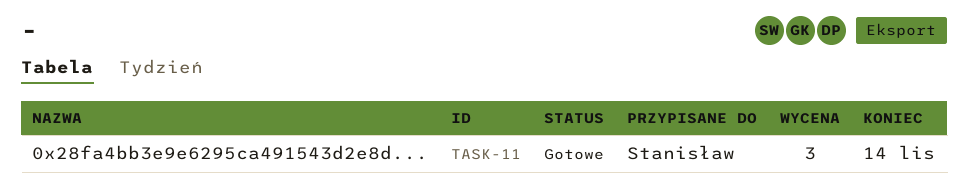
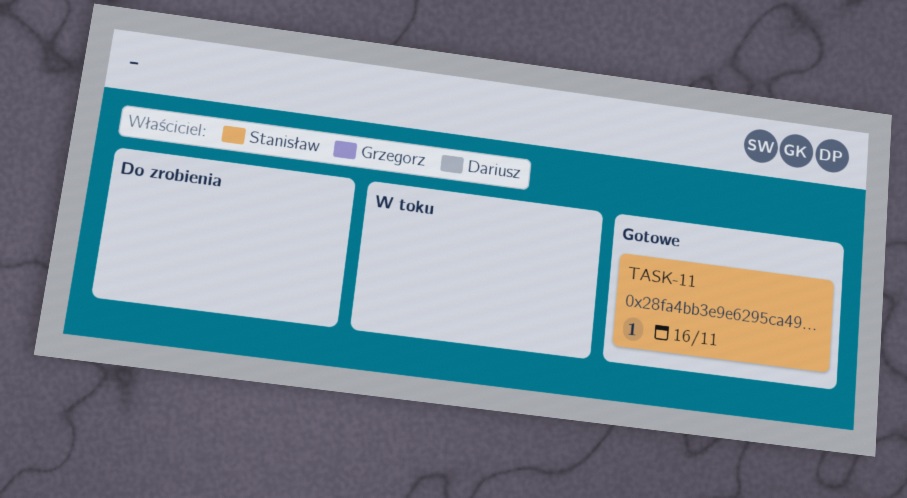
TASK-11, estimate: 3 -> 1
TASK-11, due: Nov 14 -> Nov 16

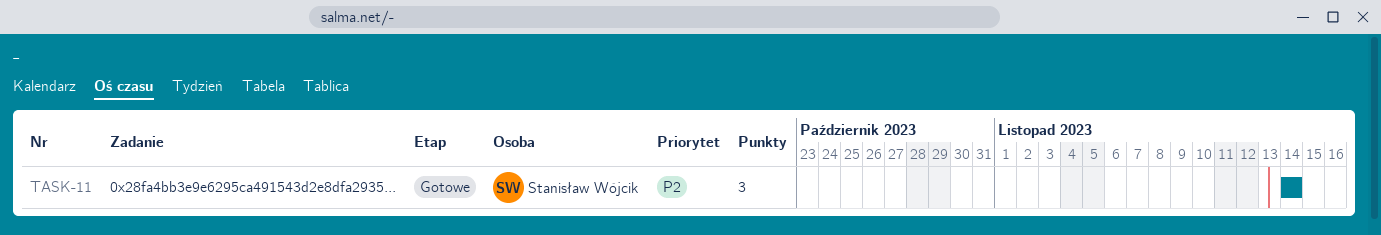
TASK-11, estimate: 1 -> 3
TASK-11, due: Nov 16 -> Nov 14

